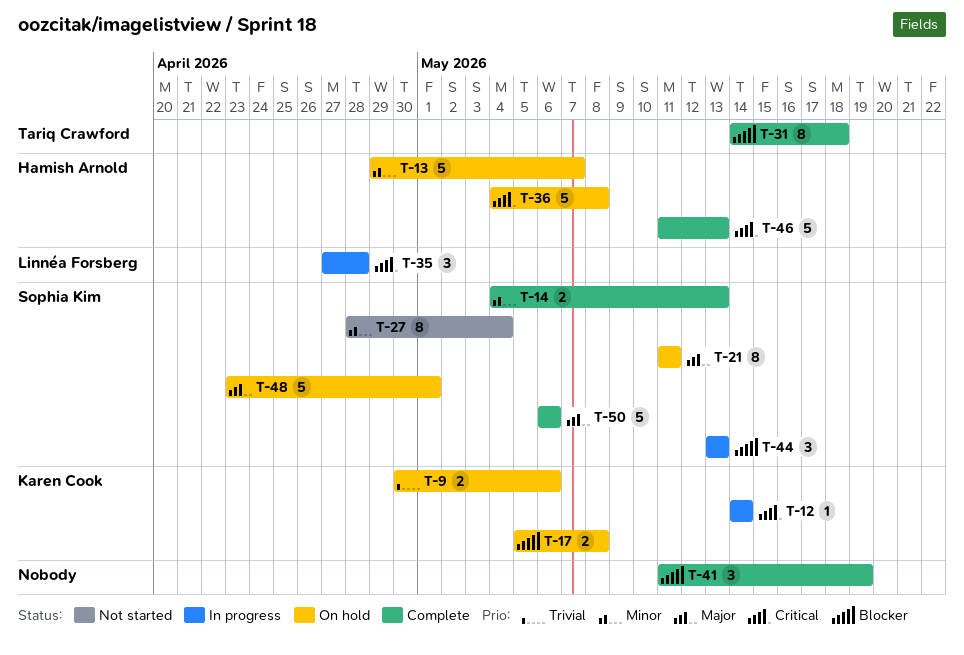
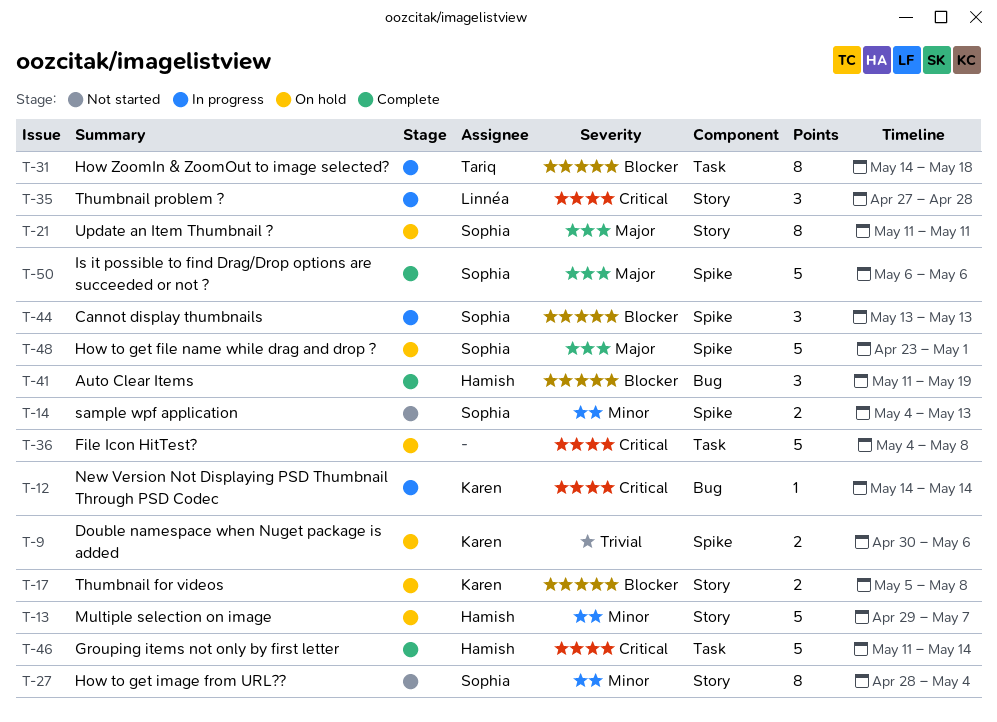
T-14, status: Complete -> Not started
T-31, status: Complete -> In progress
T-36, owner: Hamish Arnold -> none
T-41, owner: none -> Hamish Arnold
T-46, due: May 13 -> May 14

